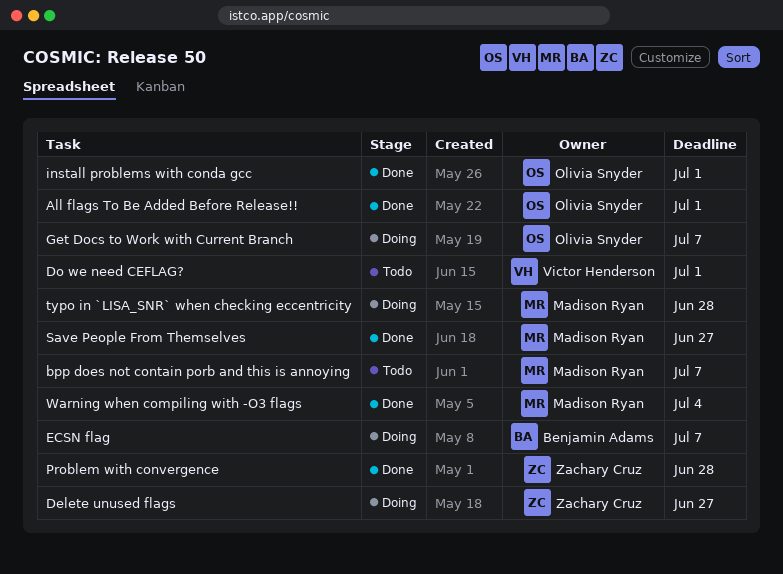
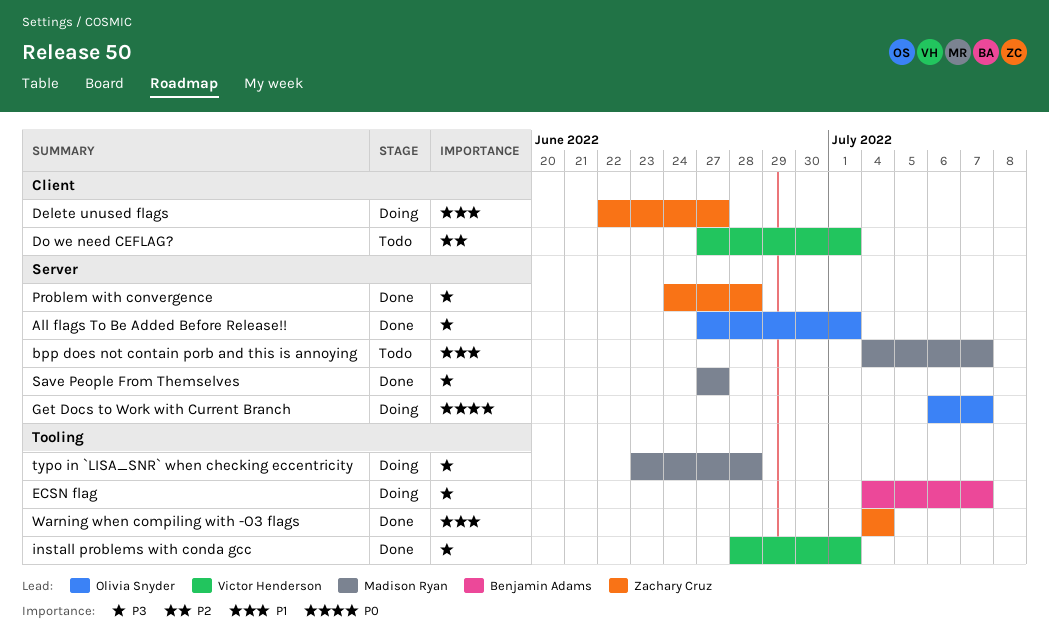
install problems with conda gcc, owner: Olivia Snyder -> Victor Henderson
Warning when compiling with -O3 flags, owner: Madison Ryan -> Zachary Cruz

